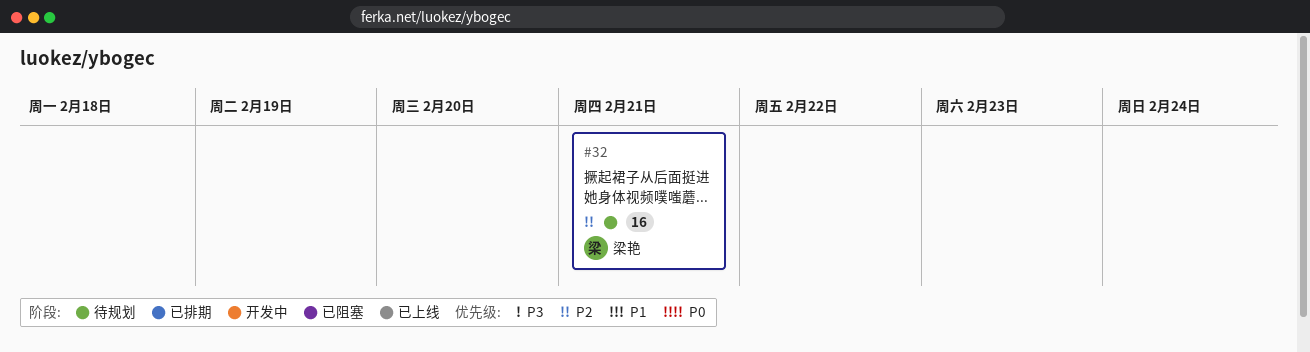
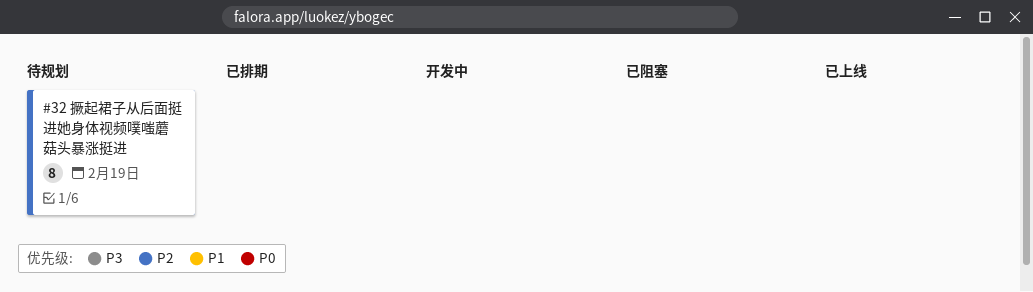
#32, estimate: 16 -> 8
#32, due: Feb 21 -> Feb 19

